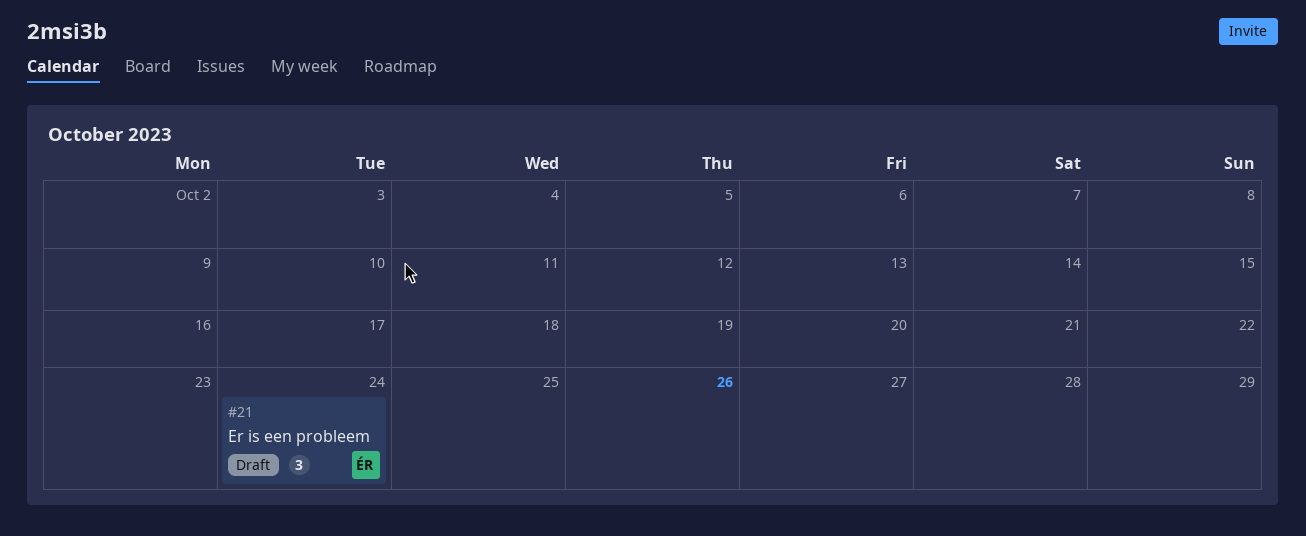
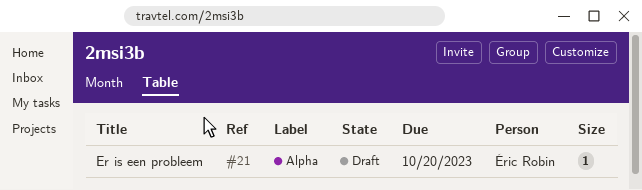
#21, estimate: 3 -> 1
#21, due: Oct 24 -> Oct 20

